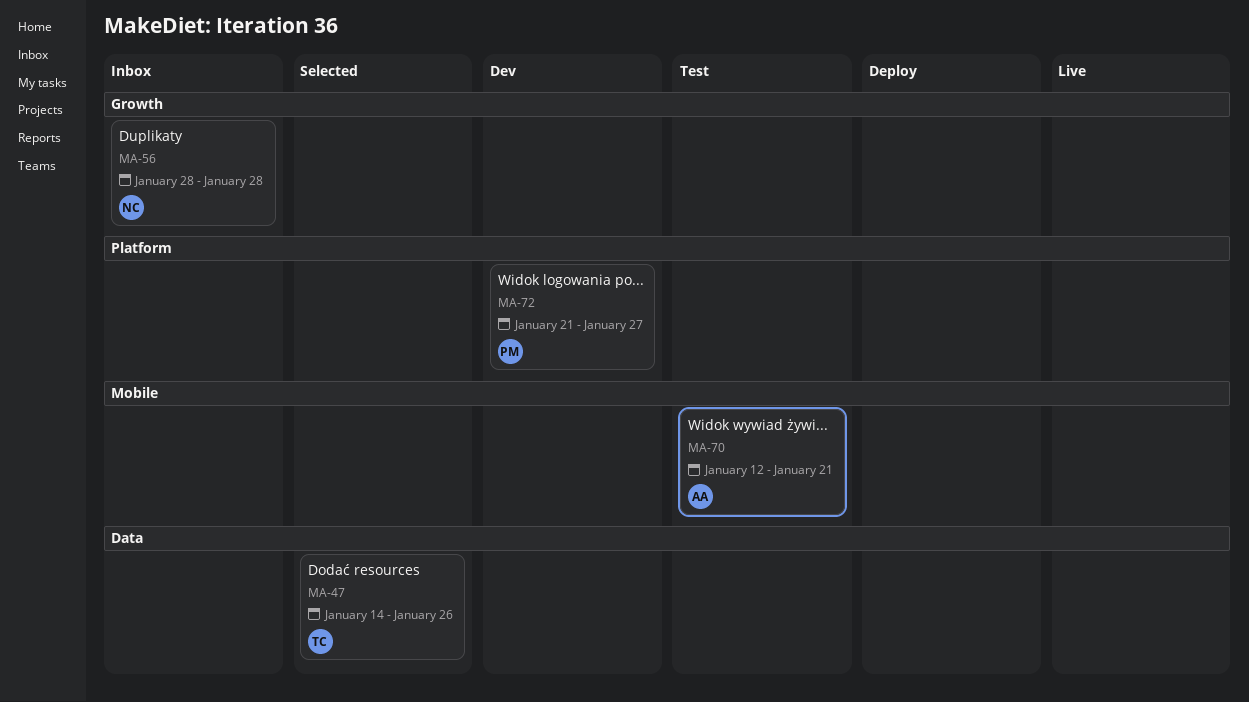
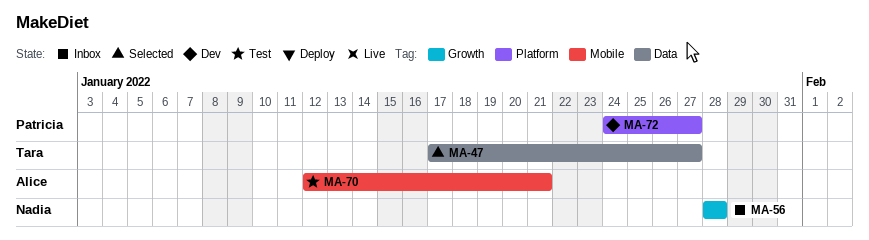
MA-47, start: Jan 14 -> Jan 17
MA-47, due: Jan 26 -> Jan 27
MA-72, start: Jan 21 -> Jan 24

